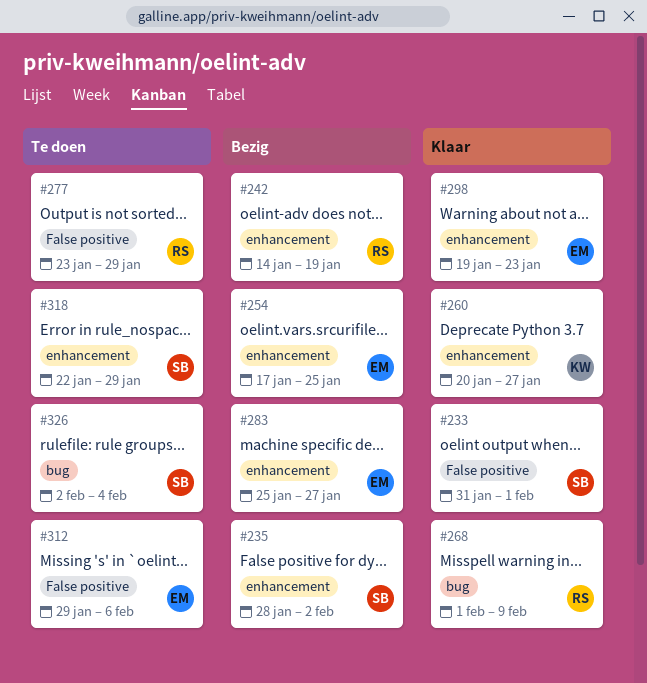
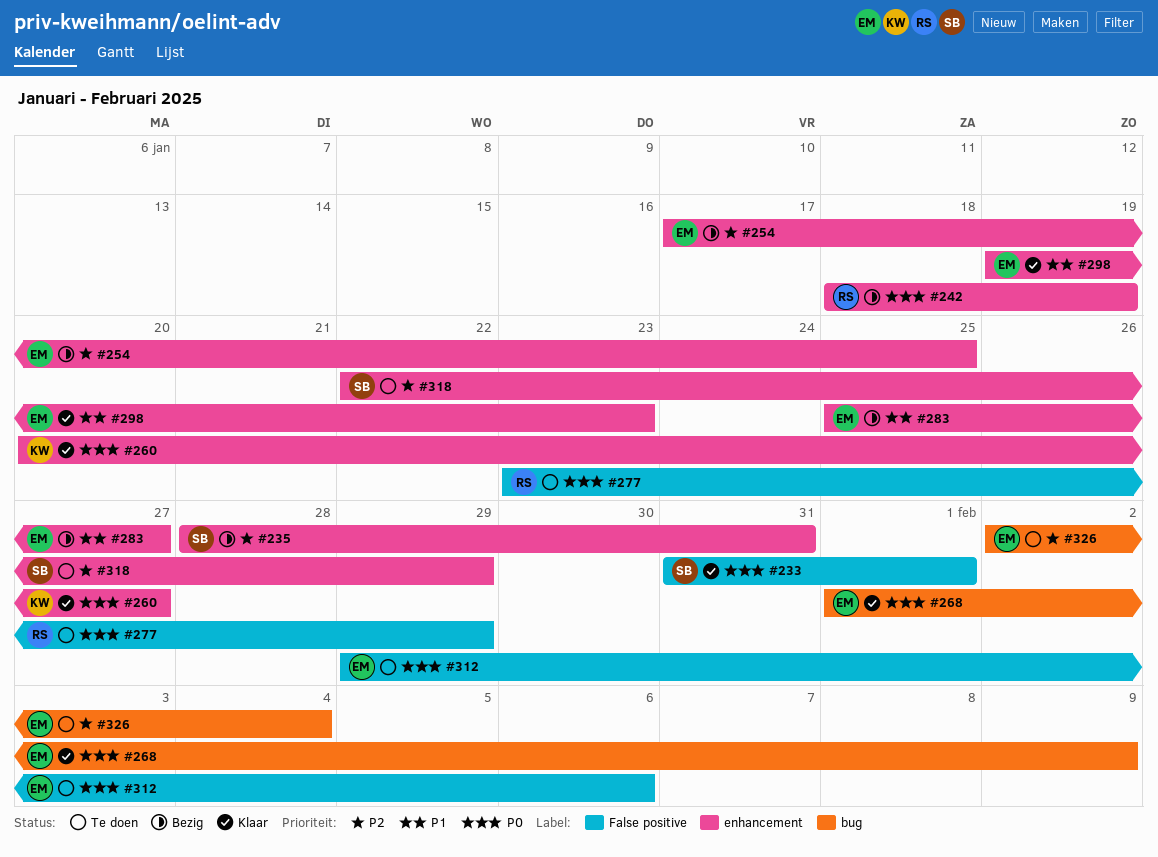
#235, due: Feb 2 -> Jan 31
#242, start: Jan 14 -> Jan 18
#268, owner: RS -> EM
#326, owner: SB -> EM

